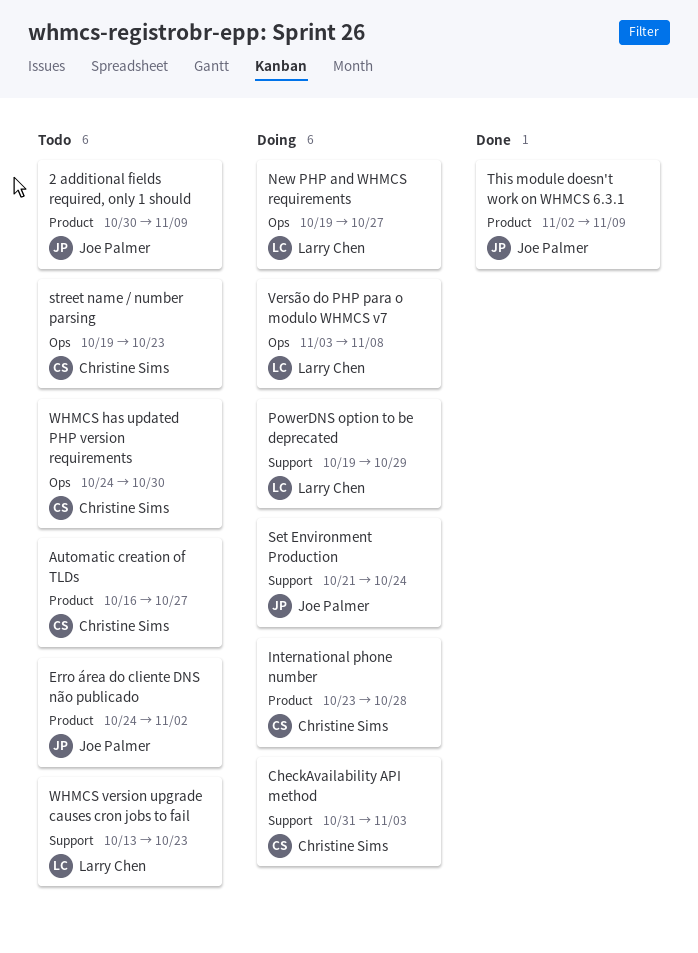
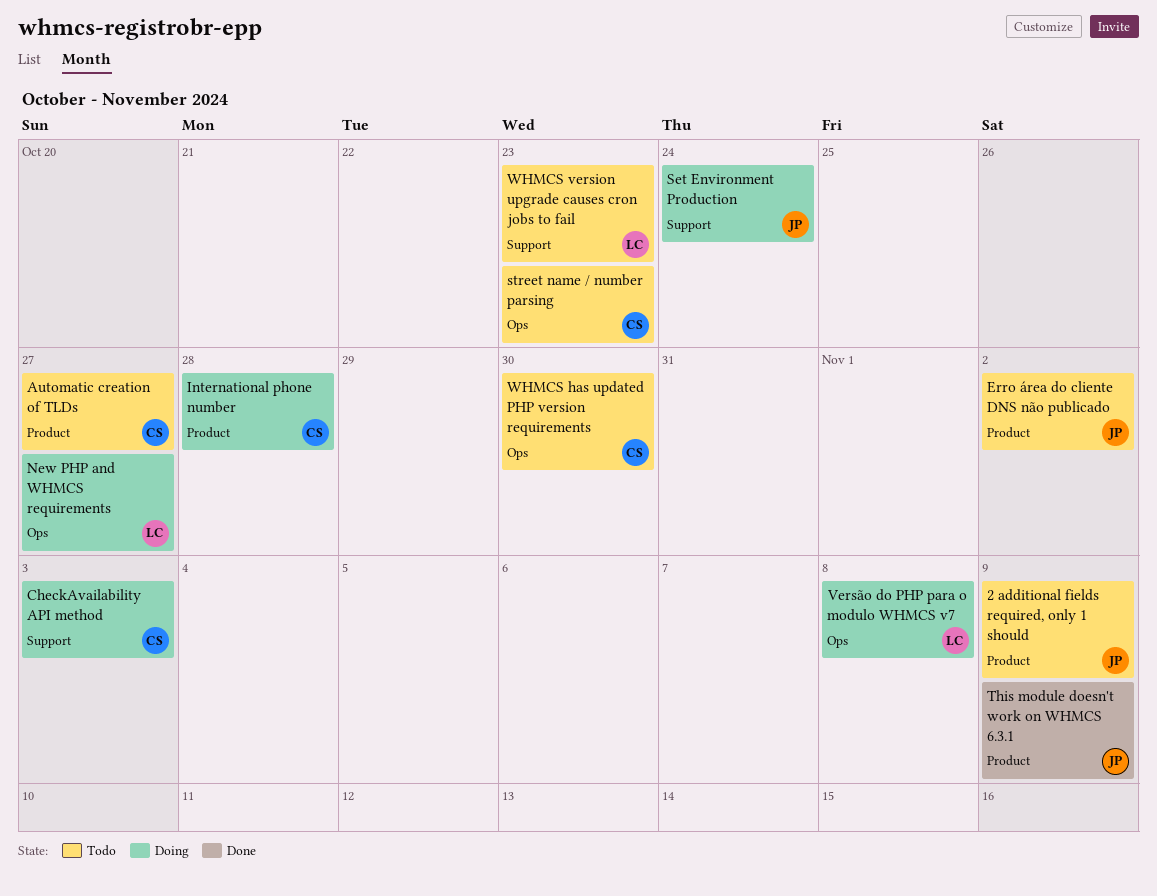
PowerDNS option to be deprecated: present -> none

